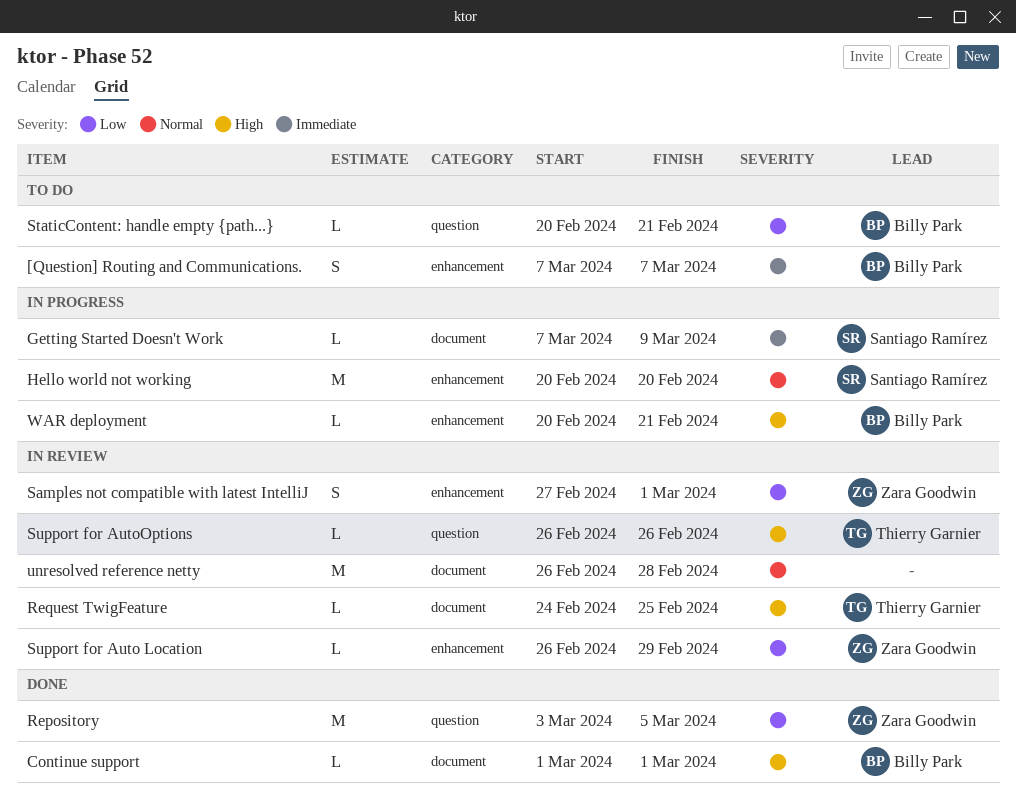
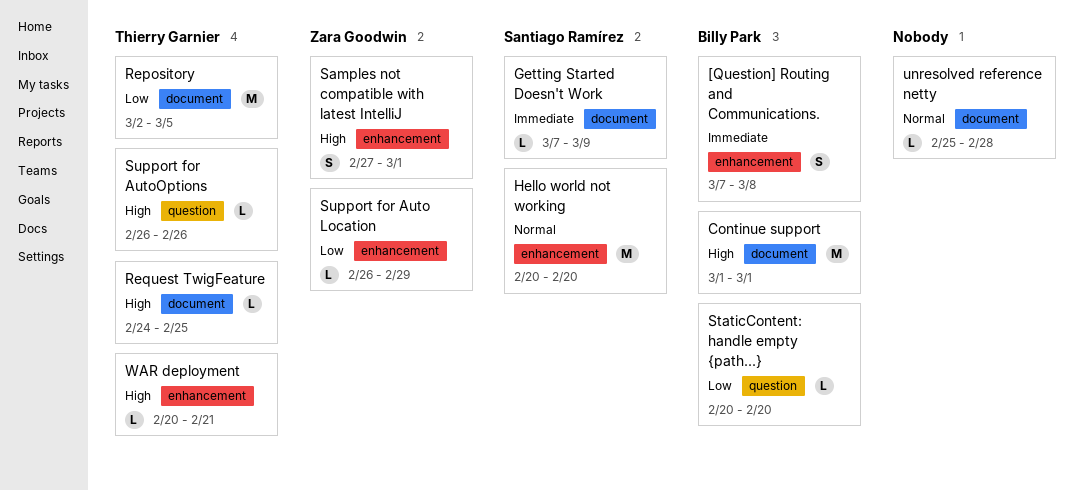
[Question] Routing and Communications., due: Mar 7 -> Mar 8
Continue support, estimate: L -> M
Repository, owner: Zara Goodwin -> Thierry Garnier
Repository, label: question -> document
Repository, start: Mar 3 -> Mar 2
Samples not compatible with latest IntelliJ, priority: Low -> High
StaticContent: handle empty {path...}, due: Feb 21 -> Feb 20
unresolved reference netty, estimate: M -> L
unresolved reference netty, start: Feb 26 -> Feb 25
WAR deployment, owner: Billy Park -> Thierry Garnier

